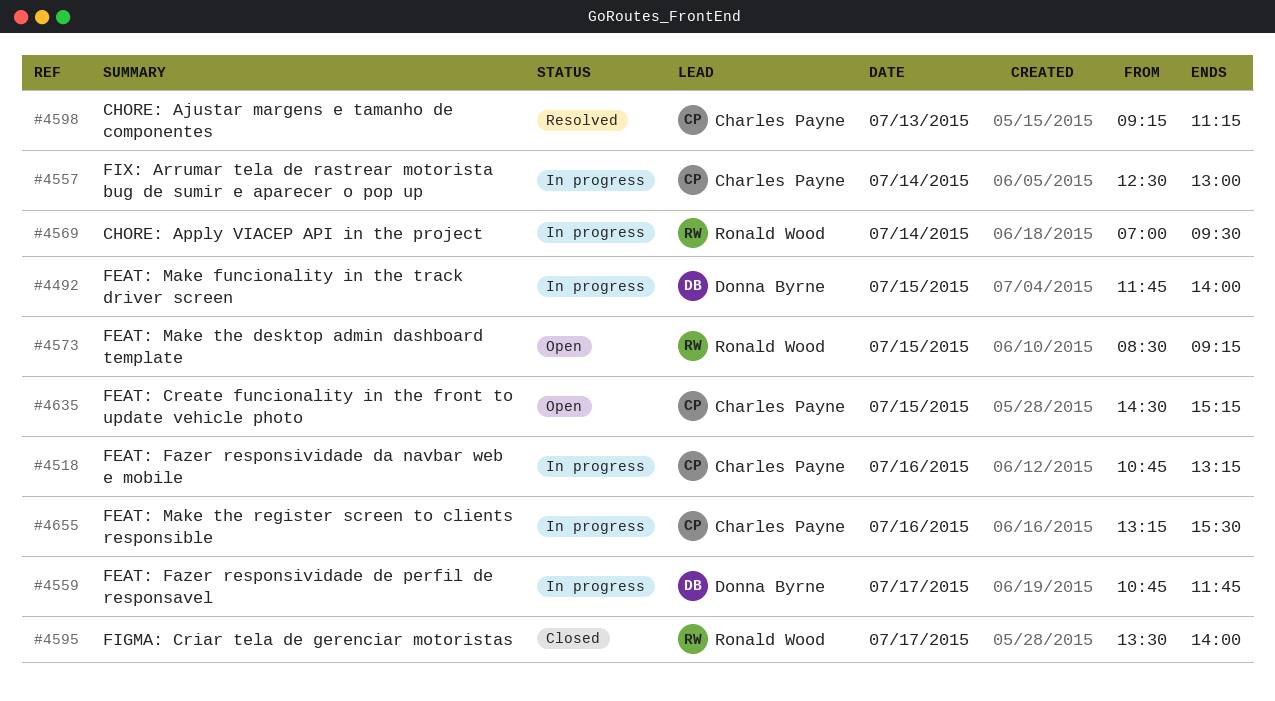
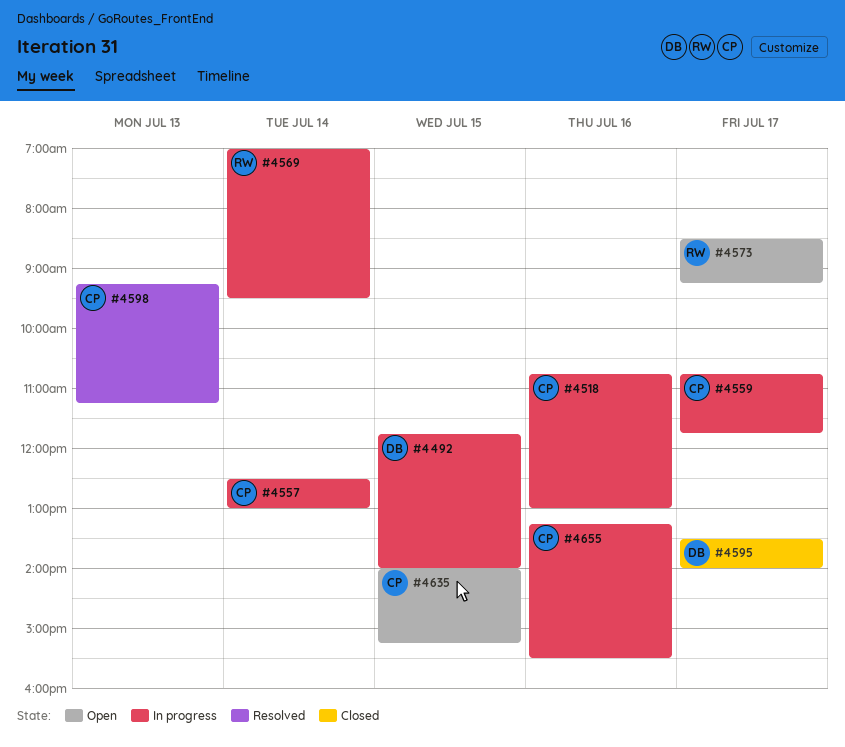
#4518, ends: 13:15 -> 13:00
#4559, owner: Donna Byrne -> Charles Payne
#4573, day: Jul 15 -> Jul 17
#4595, owner: Ronald Wood -> Donna Byrne
#4635, begins: 14:30 -> 14:00

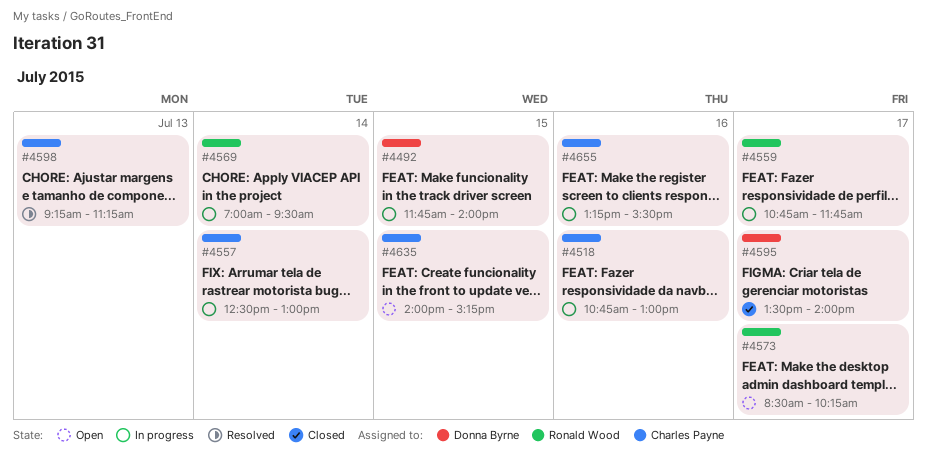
#4559, owner: Charles Payne -> Ronald Wood
#4573, ends: 09:15 -> 10:15

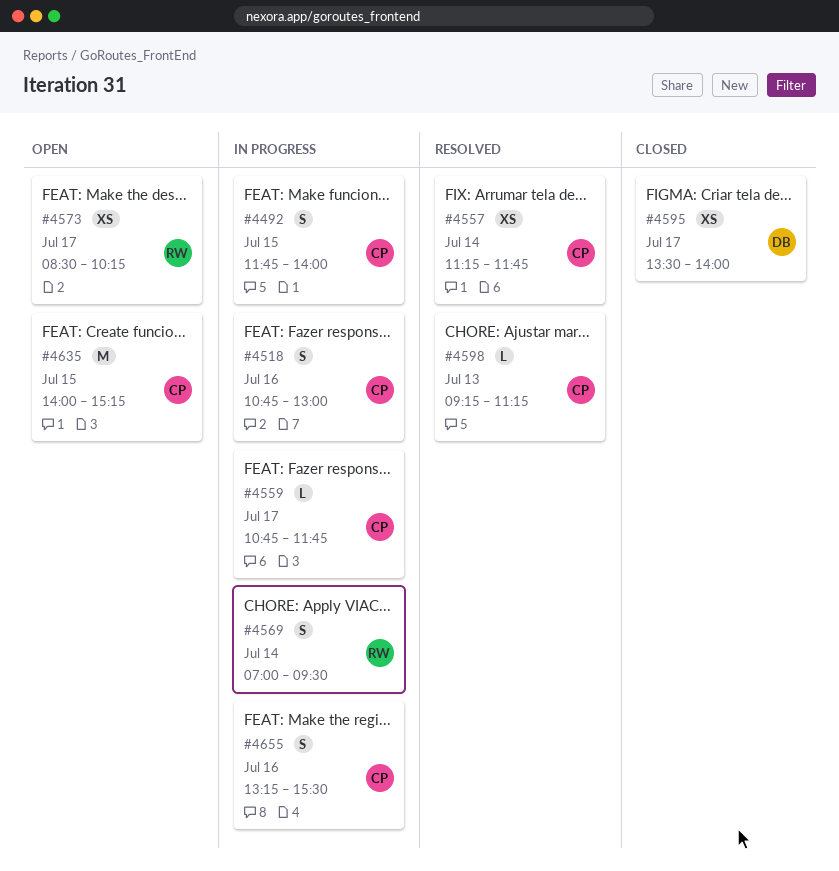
#4492, owner: Donna Byrne -> Charles Payne
#4557, status: In progress -> Resolved
#4557, begins: 12:30 -> 11:15
#4557, ends: 13:00 -> 11:45
#4559, owner: Ronald Wood -> Charles Payne

